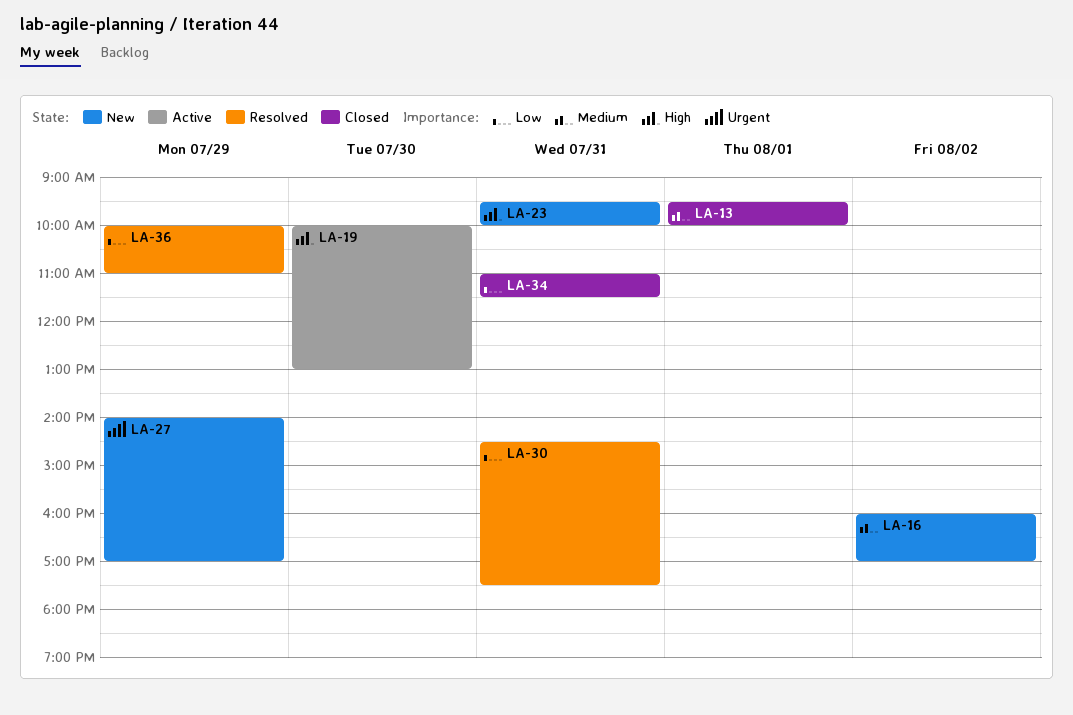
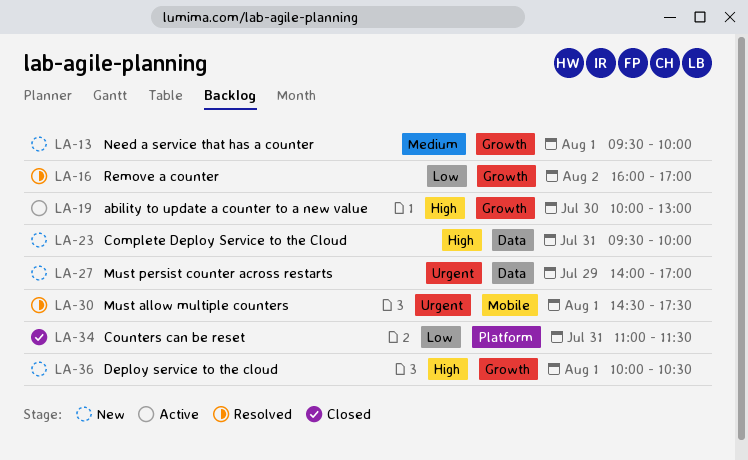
LA-13, status: Closed -> New
LA-16, status: New -> Resolved
LA-16, priority: Medium -> Low
LA-30, priority: Low -> Urgent
LA-30, day: Jul 31 -> Aug 1
LA-36, status: Resolved -> New
LA-36, priority: Low -> High
LA-36, day: Jul 29 -> Aug 1
LA-36, ends: 11:00 -> 10:30

